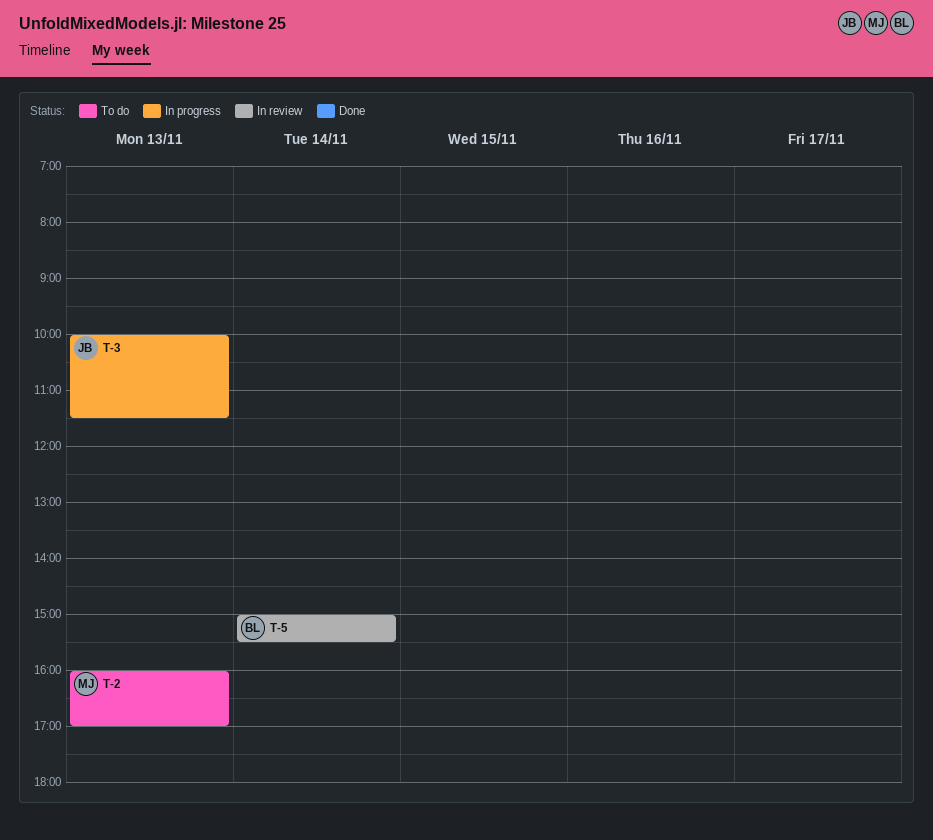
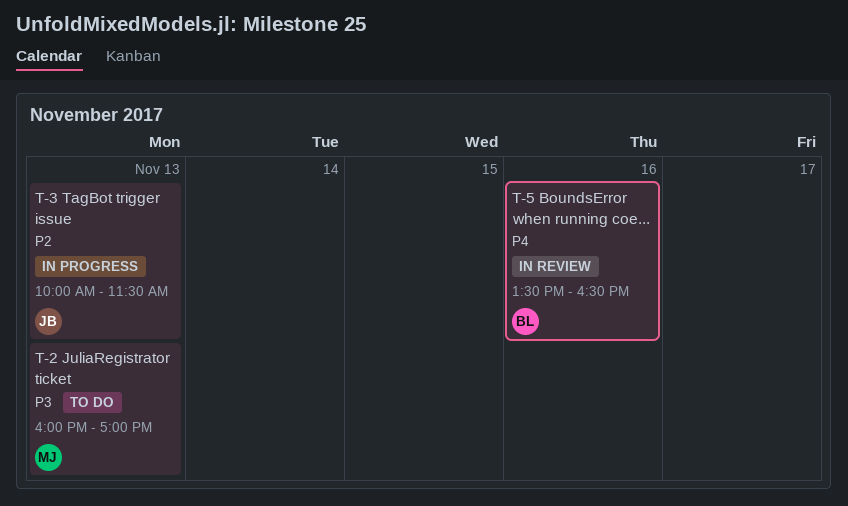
T-5, day: Nov 14 -> Nov 16
T-5, begins: 15:00 -> 13:30
T-5, ends: 15:30 -> 16:30

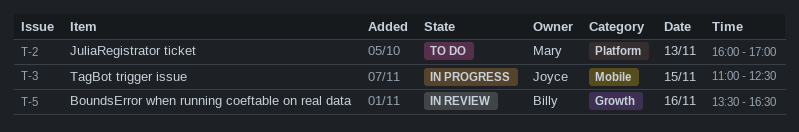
T-3, day: Nov 13 -> Nov 15
T-3, begins: 10:00 -> 11:00
T-3, ends: 11:30 -> 12:30

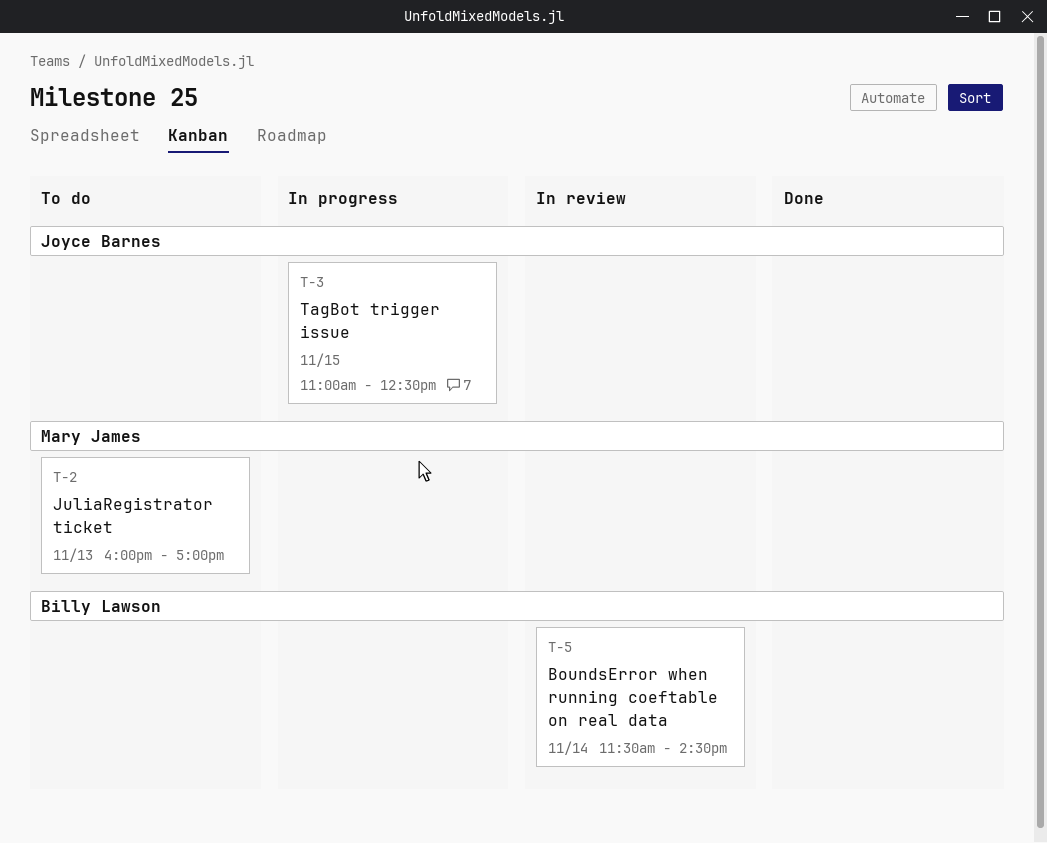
T-5, day: Nov 16 -> Nov 14
T-5, begins: 13:30 -> 11:30
T-5, ends: 16:30 -> 14:30

